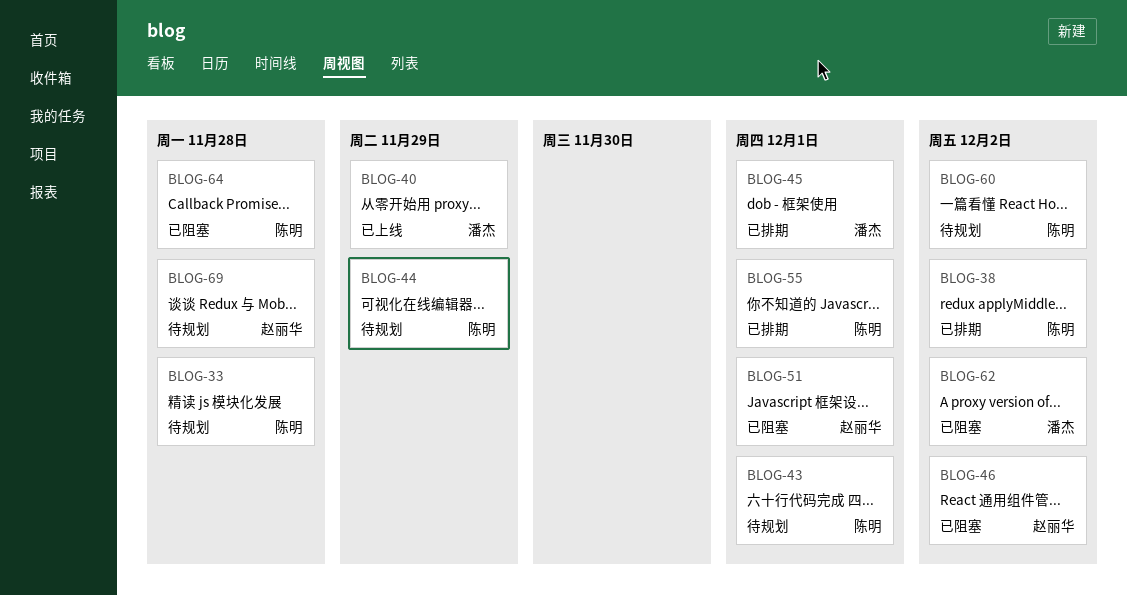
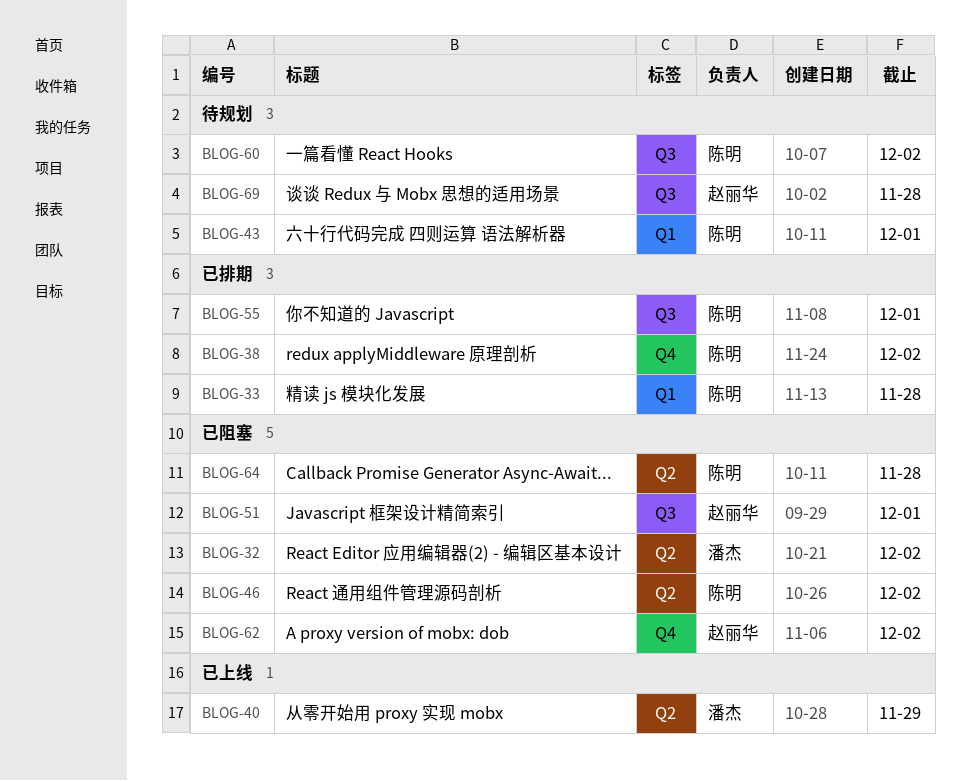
BLOG-32: none -> present
BLOG-33, status: 待规划 -> 已排期
BLOG-44: present -> none
BLOG-45: present -> none
BLOG-46, owner: 赵丽华 -> 陈明
BLOG-62, owner: 潘杰 -> 赵丽华

